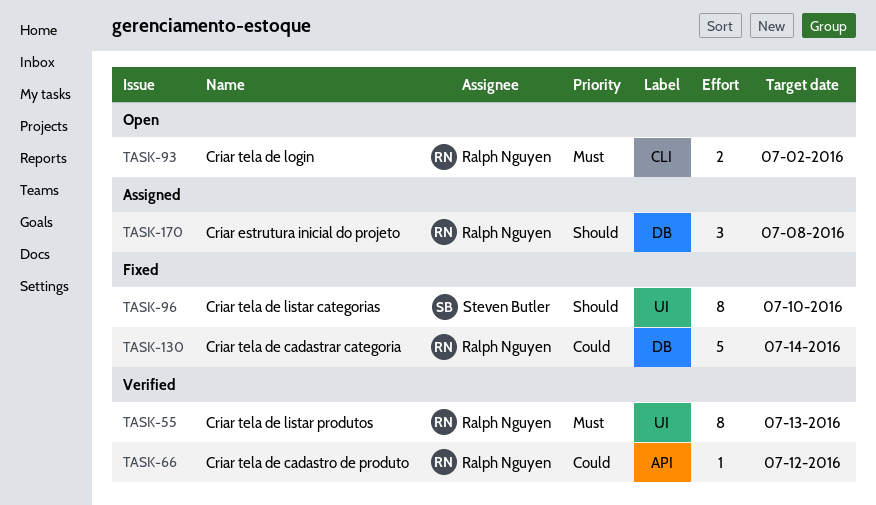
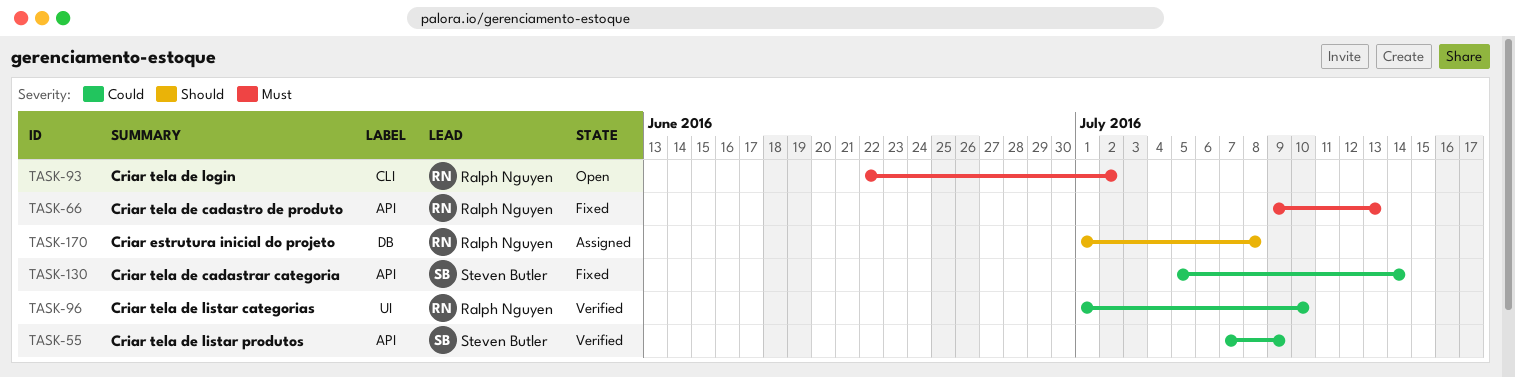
TASK-55, owner: Ralph Nguyen -> Steven Butler
TASK-55, priority: Must -> Could
TASK-55, label: UI -> API
TASK-55, due: Jul 13 -> Jul 9
TASK-66, status: Verified -> Fixed
TASK-66, priority: Could -> Must
TASK-66, due: Jul 12 -> Jul 13
TASK-96, status: Fixed -> Verified
TASK-96, owner: Steven Butler -> Ralph Nguyen
TASK-96, priority: Should -> Could
TASK-130, owner: Ralph Nguyen -> Steven Butler
TASK-130, label: DB -> API

